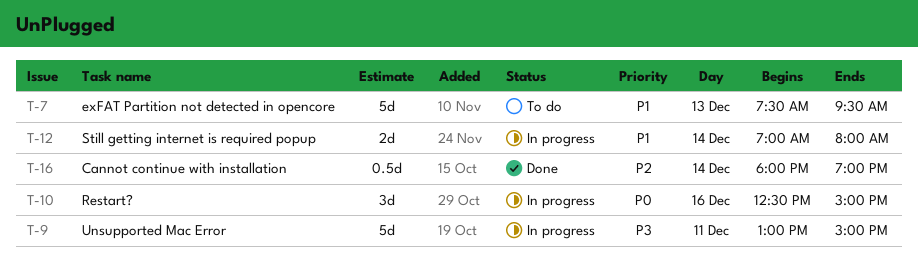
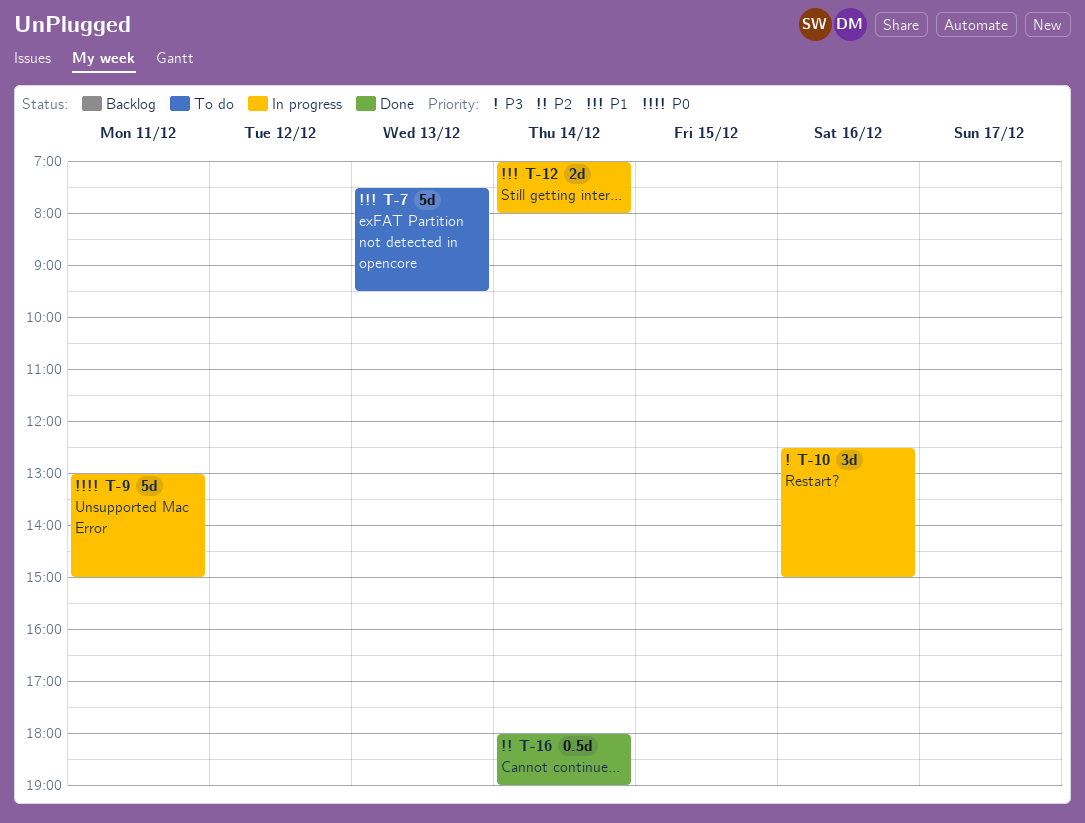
T-9, priority: P3 -> P0
T-10, priority: P0 -> P3

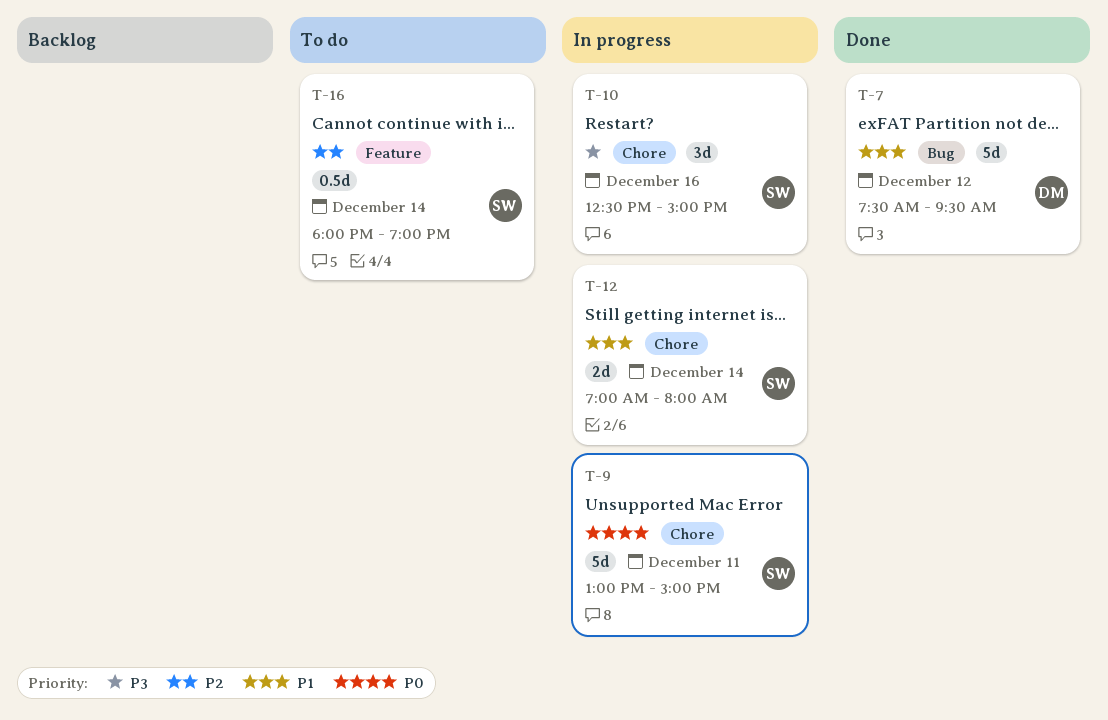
T-7, status: To do -> Done
T-7, day: Dec 13 -> Dec 12
T-16, status: Done -> To do

